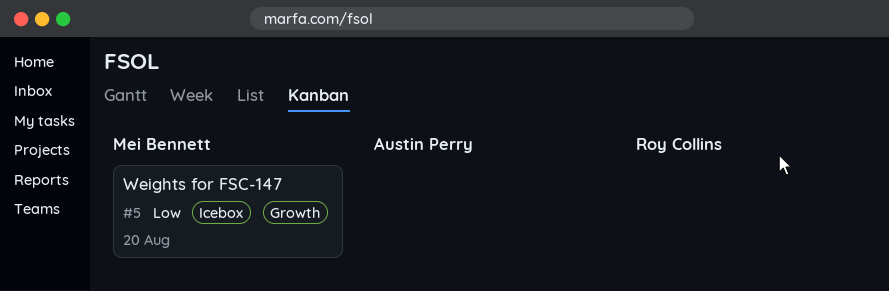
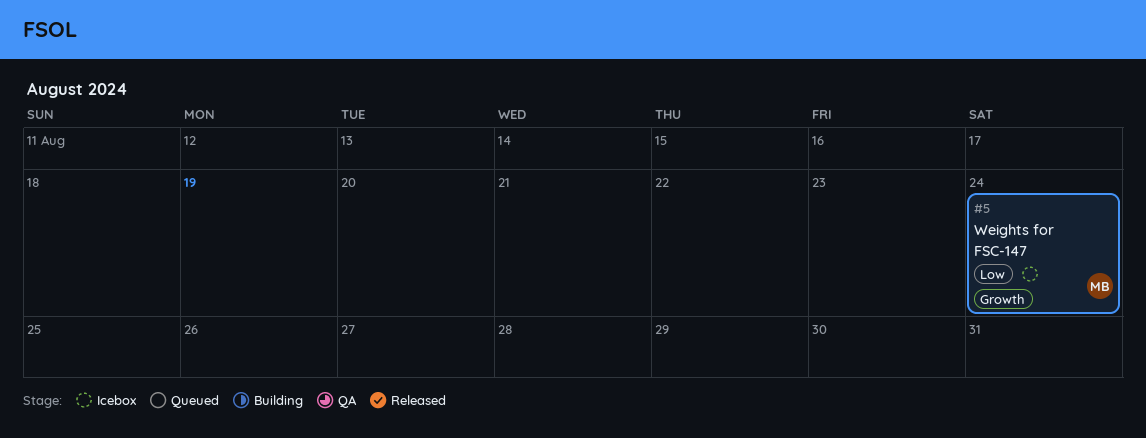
#5, due: Aug 20 -> Aug 24

